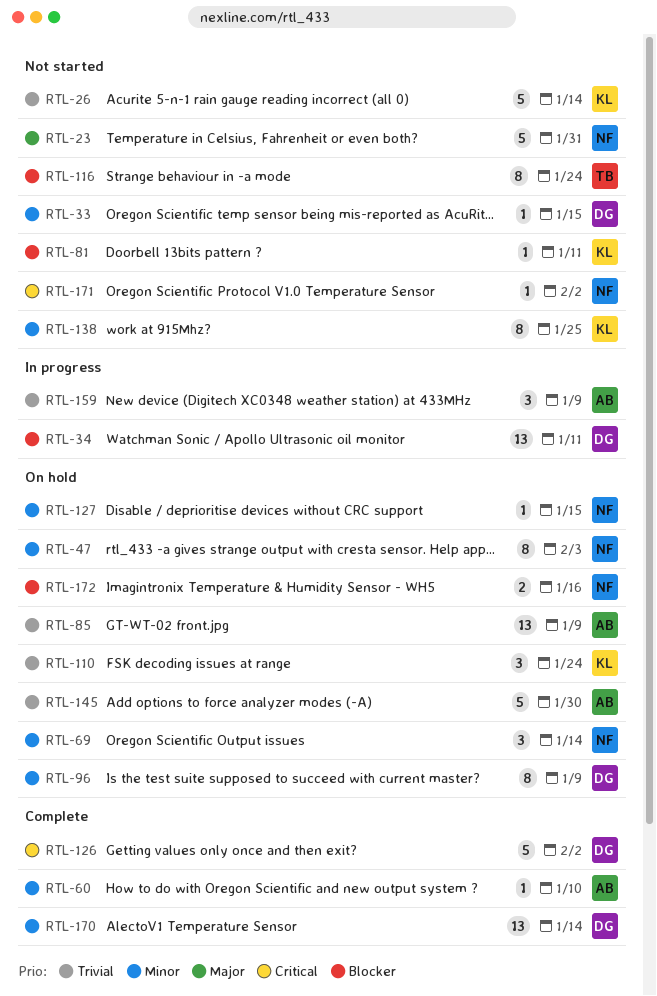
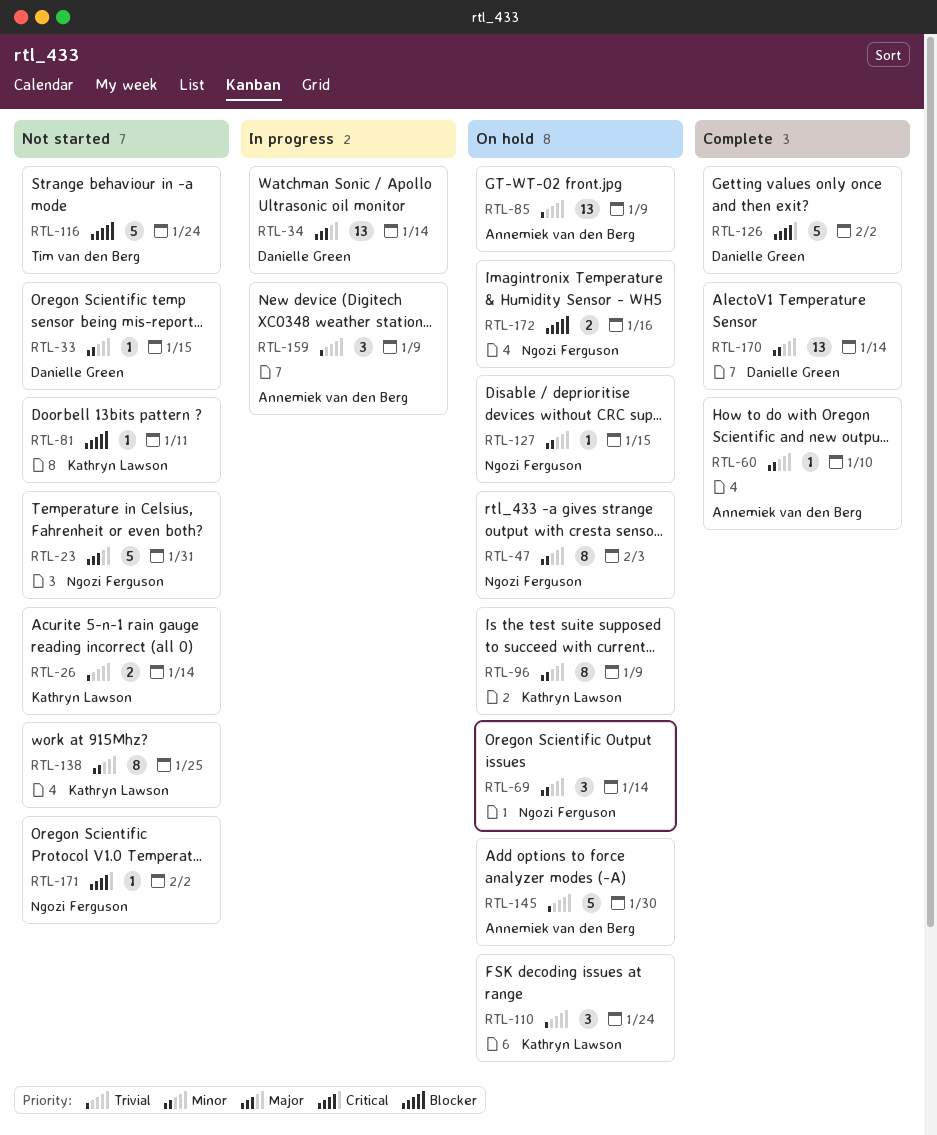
RTL-26, estimate: 5 -> 2
RTL-34, priority: Blocker -> Major
RTL-34, due: Jan 11 -> Jan 14
RTL-96, owner: Danielle Green -> Kathryn Lawson
RTL-116, estimate: 8 -> 5

